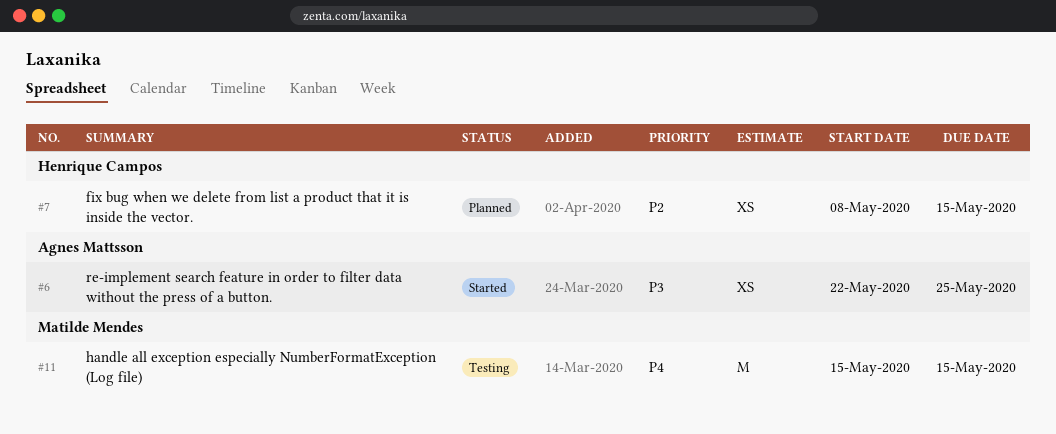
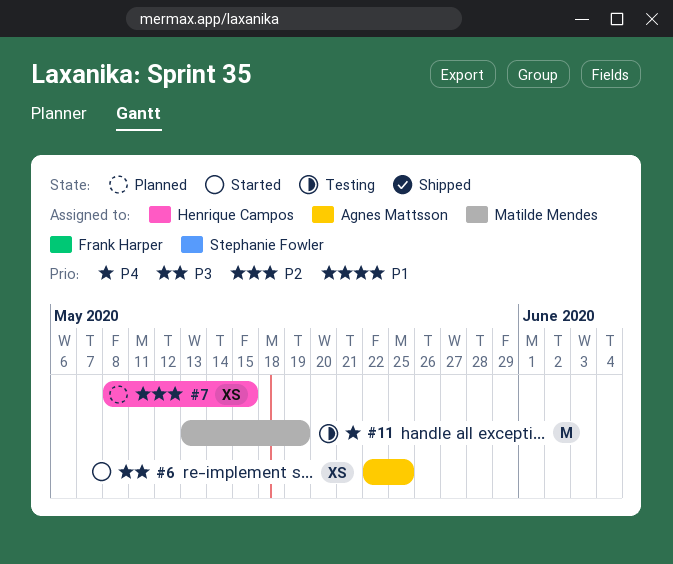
#11, start: May 15 -> May 13
#11, due: May 15 -> May 19

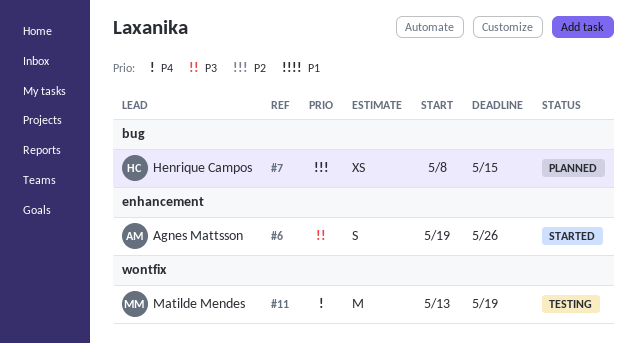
#6, estimate: XS -> S
#6, start: May 22 -> May 19
#6, due: May 25 -> May 26

